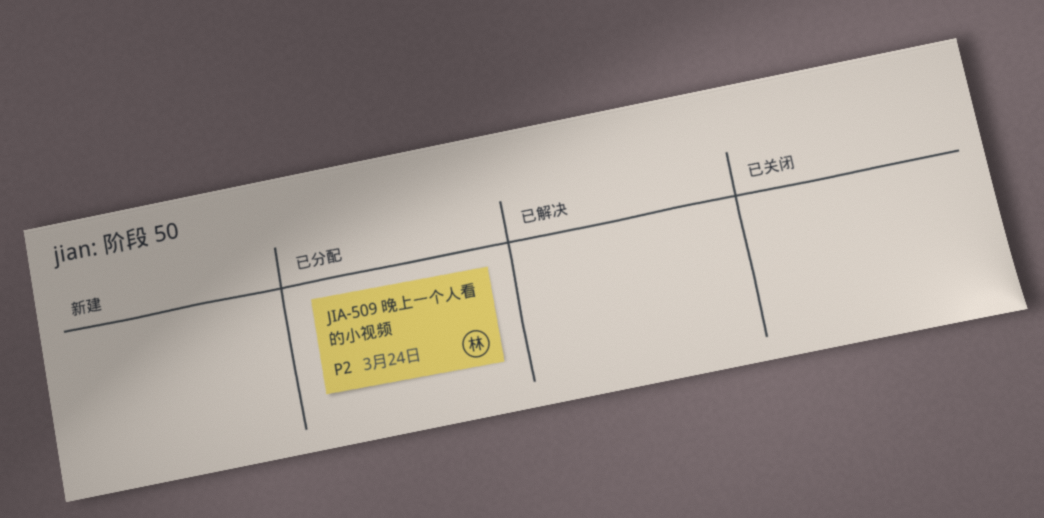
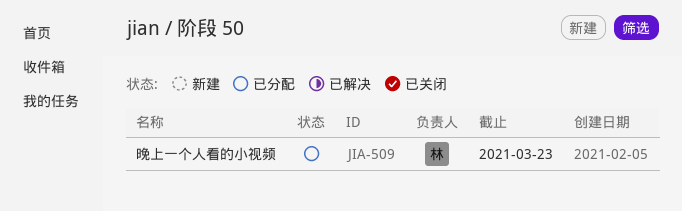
JIA-509, due: Mar 24 -> Mar 23

